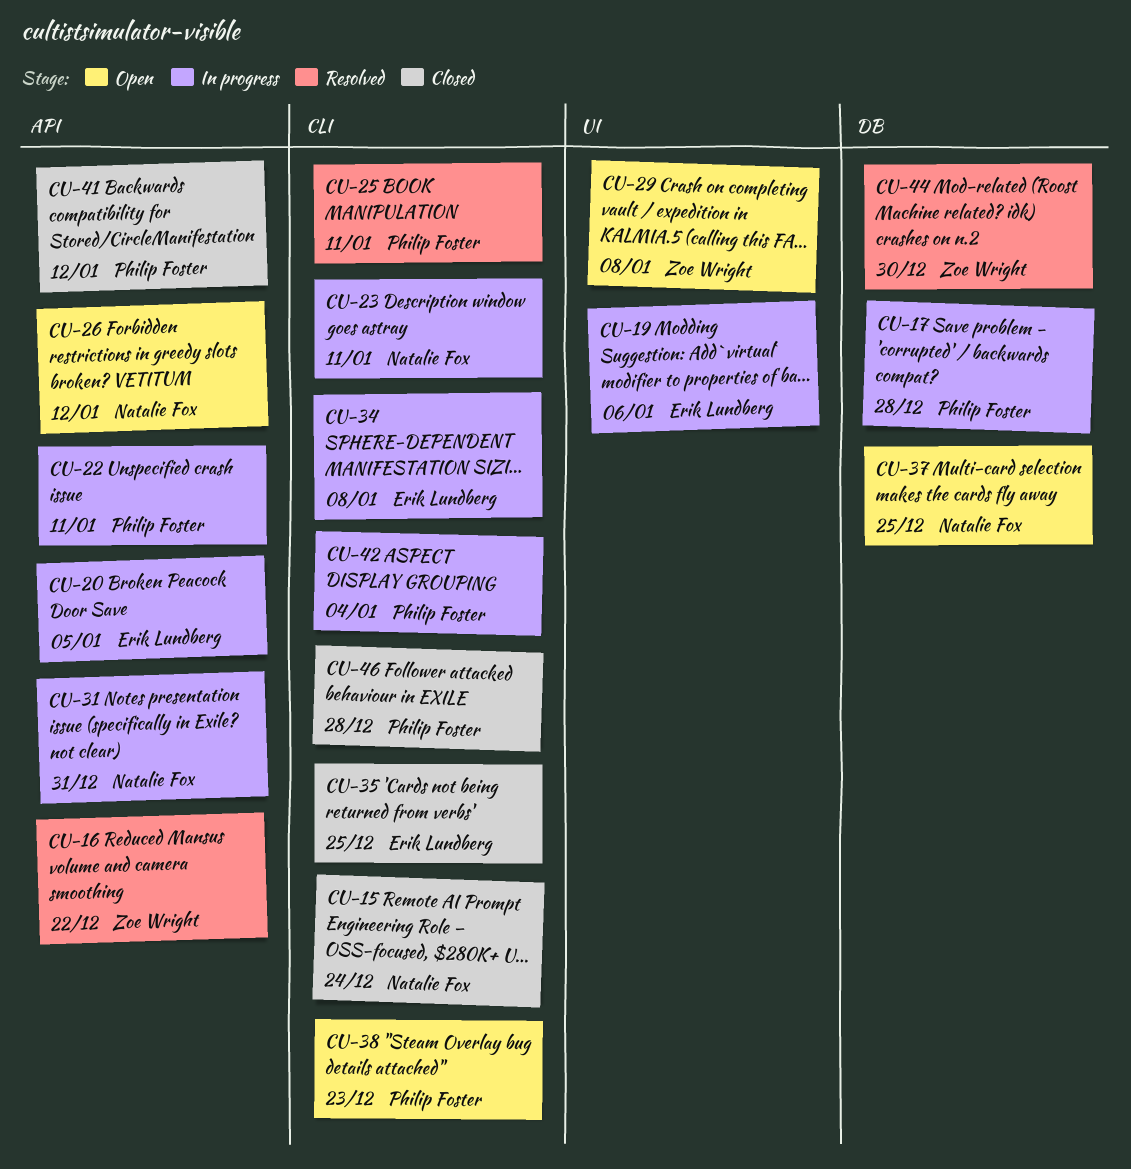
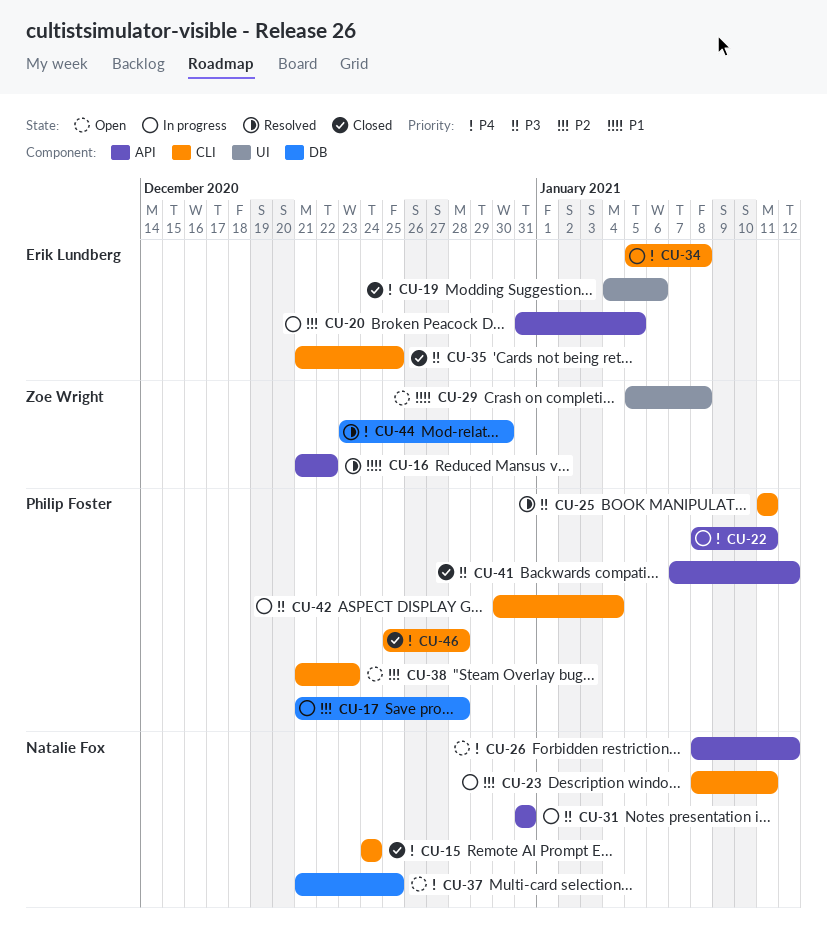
CU-19, status: In progress -> Closed

